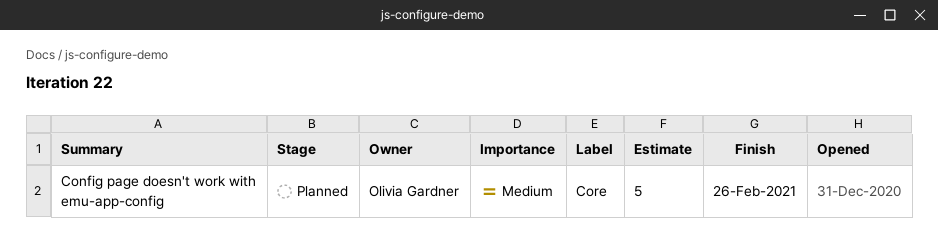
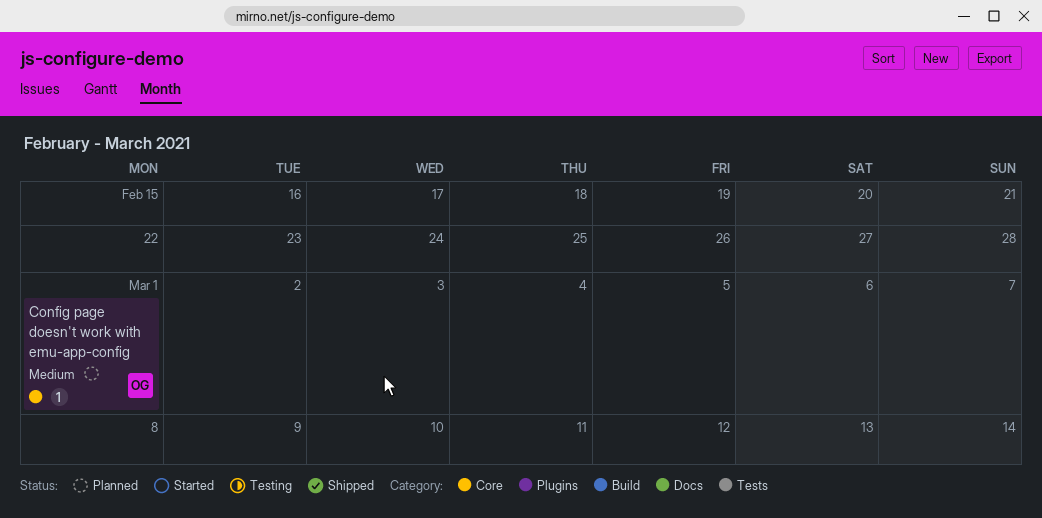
Config page doesn't work with emu-app-config, estimate: 5 -> 1
Config page doesn't work with emu-app-config, due: Feb 26 -> Mar 1

